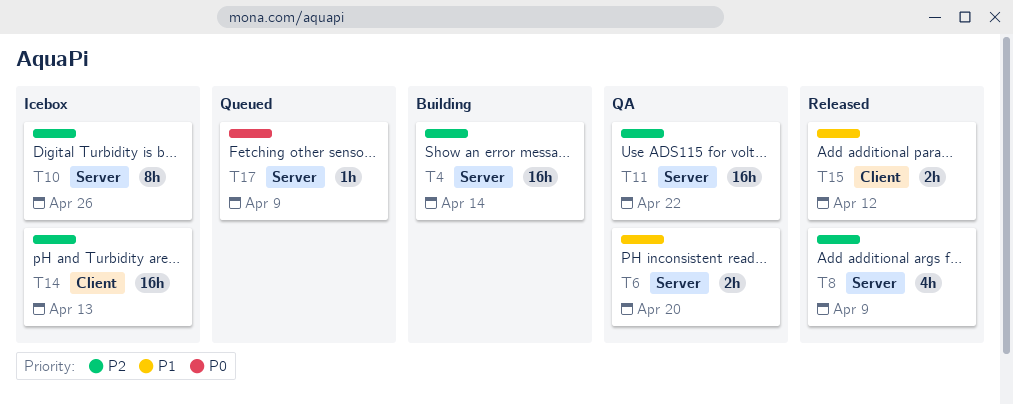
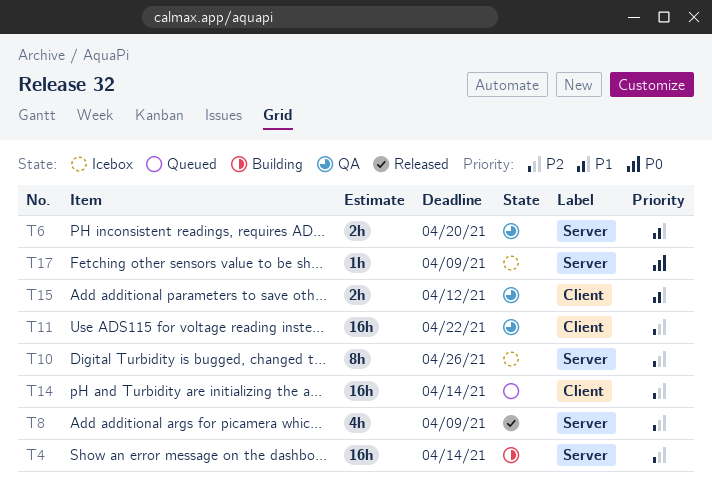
T11, label: Server -> Client
T14, status: Icebox -> Queued
T14, due: Apr 13 -> Apr 14
T15, status: Released -> QA
T17, status: Queued -> Icebox

